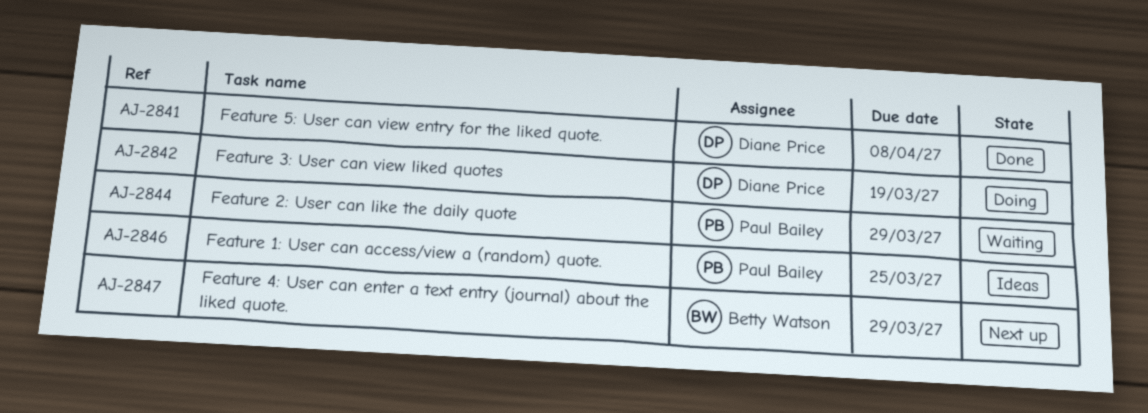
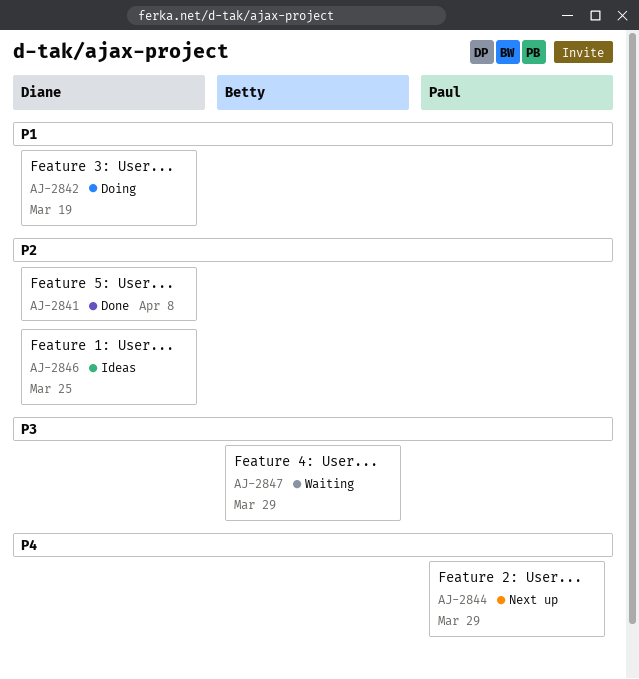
AJ-2844, status: Waiting -> Next up
AJ-2846, owner: Paul Bailey -> Diane Price
AJ-2847, status: Next up -> Waiting

